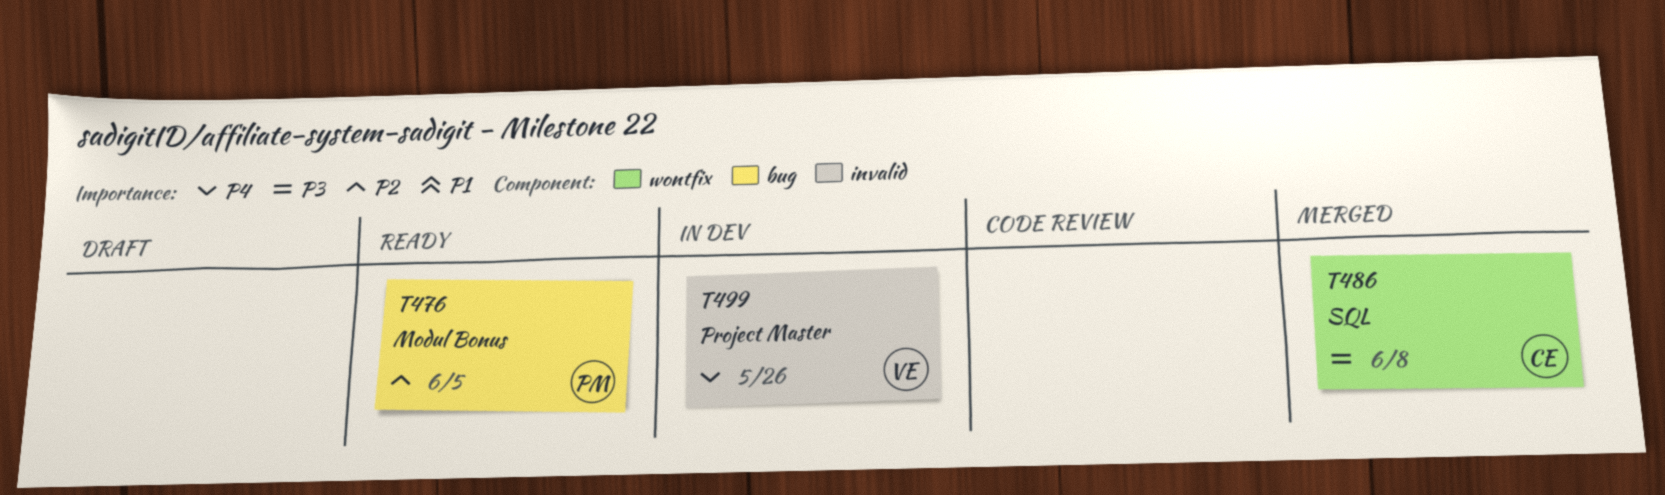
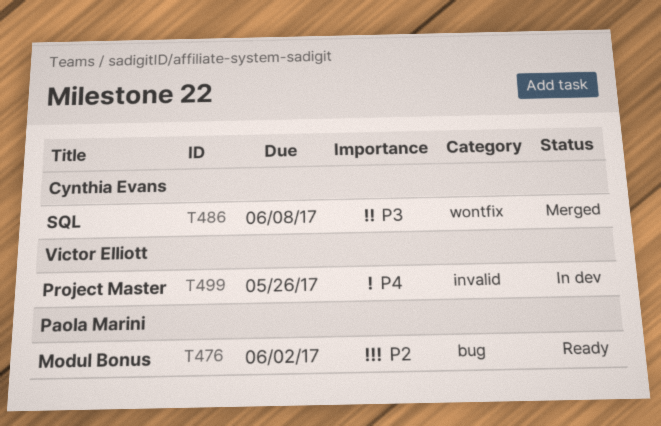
T476, due: Jun 5 -> Jun 2

